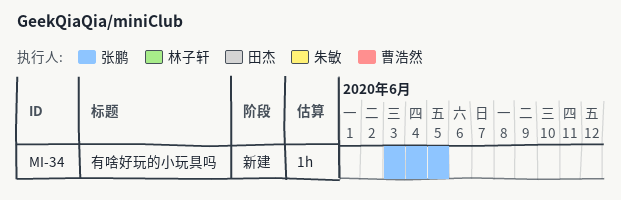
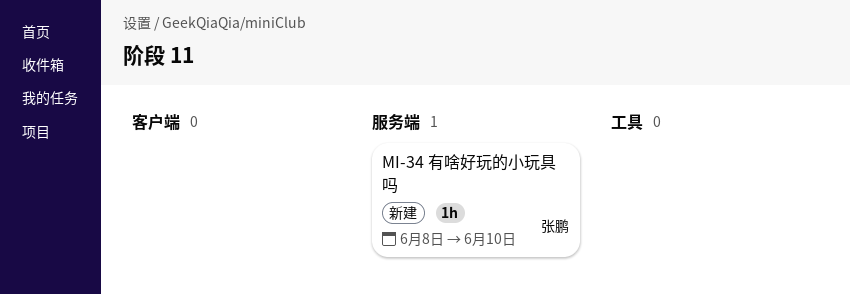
MI-34, start: Jun 3 -> Jun 8
MI-34, due: Jun 5 -> Jun 10

